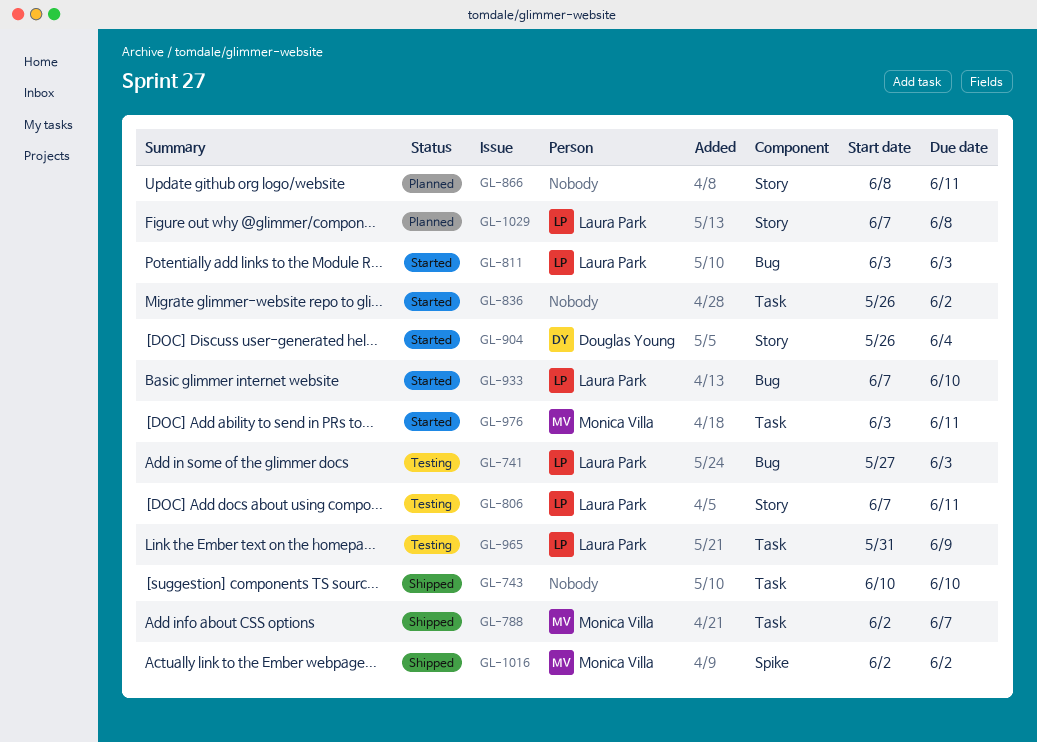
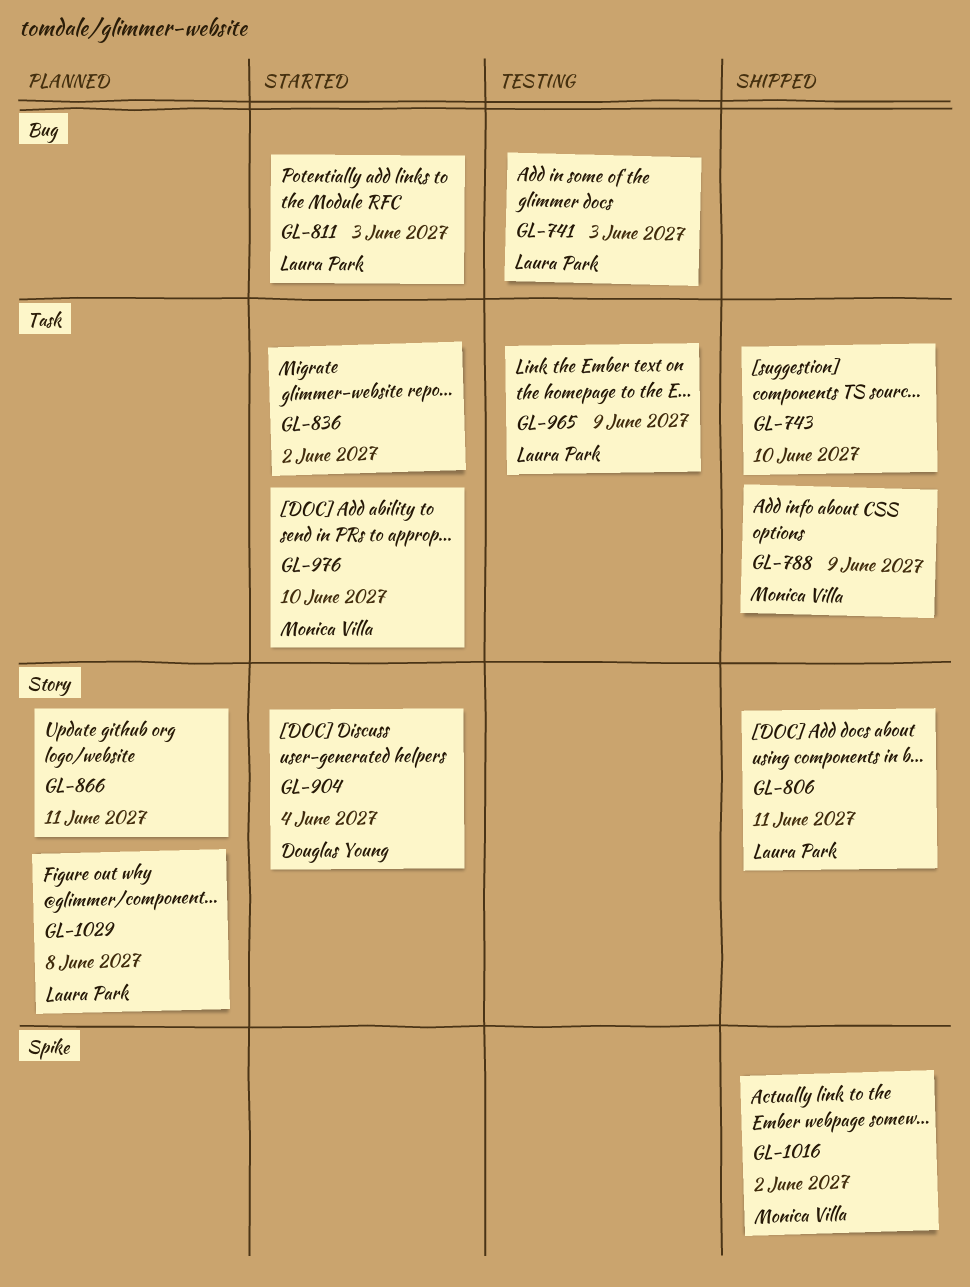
GL-788, due: Jun 7 -> Jun 9
GL-806, status: Testing -> Shipped
GL-933: present -> none
GL-976, due: Jun 11 -> Jun 10

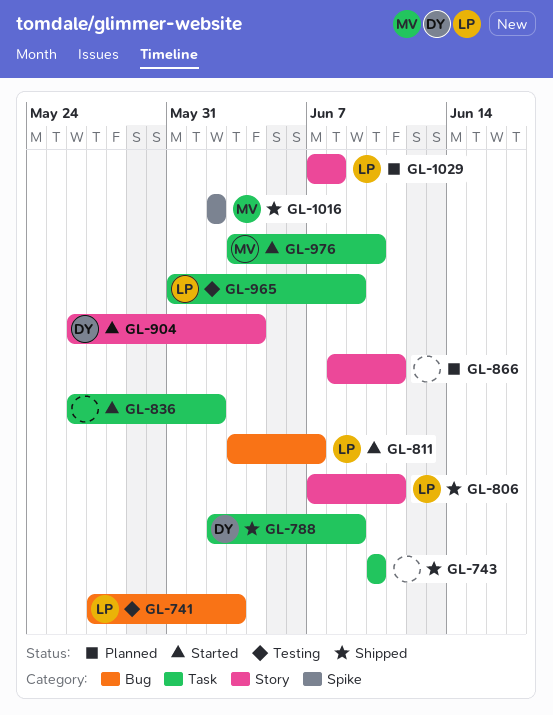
GL-788, owner: Monica Villa -> Douglas Young
GL-811, due: Jun 3 -> Jun 7

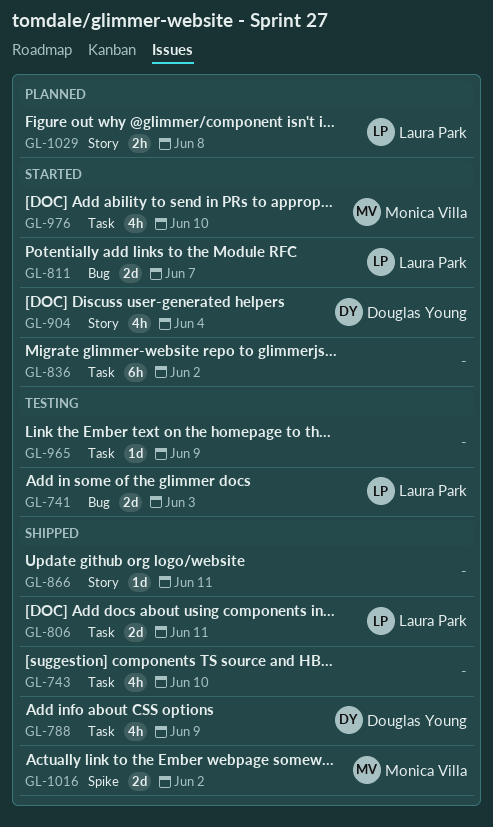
GL-806, label: Story -> Task
GL-866, status: Planned -> Shipped
GL-965, owner: Laura Park -> none

